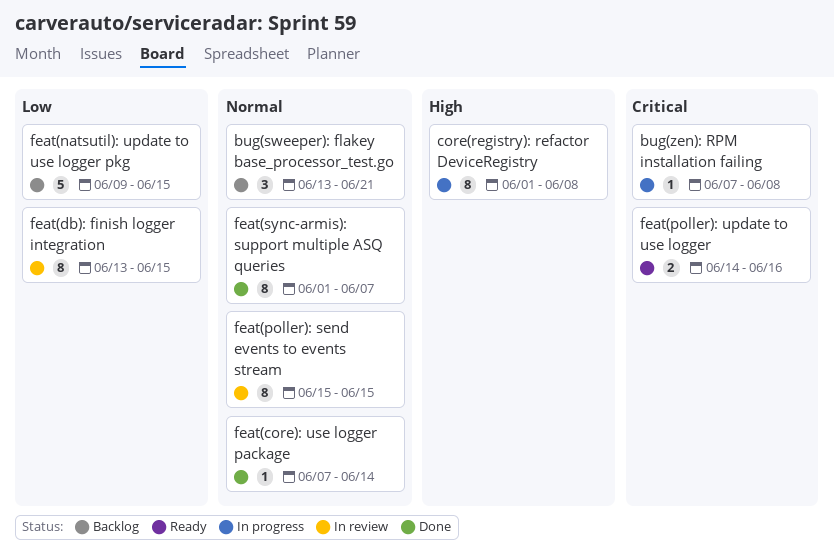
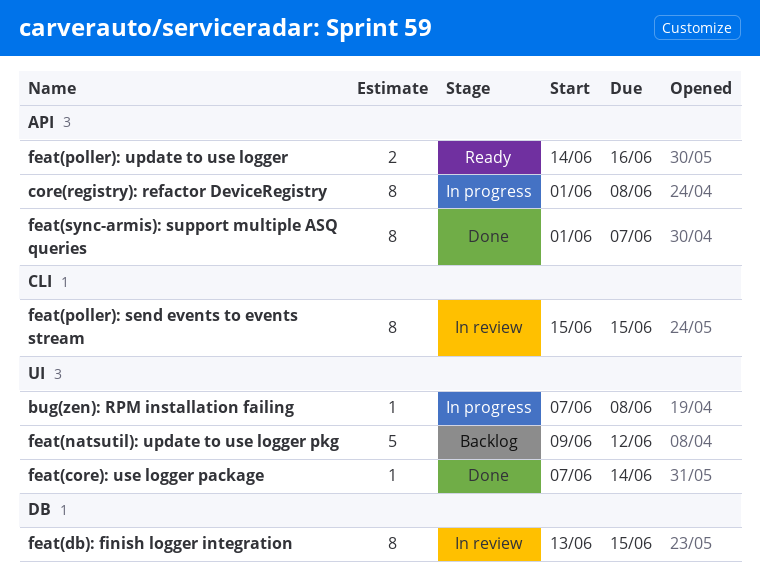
bug(sweeper): flakey base_processor_test.go: present -> none
feat(natsutil): update to use logger pkg, due: Jun 15 -> Jun 12

